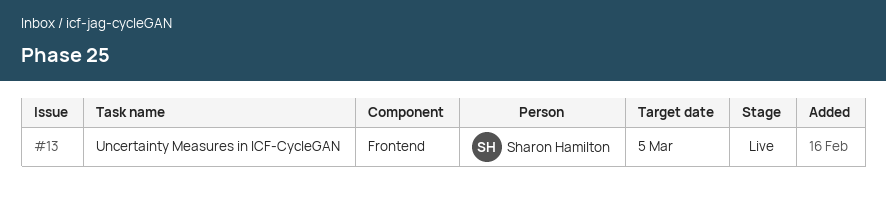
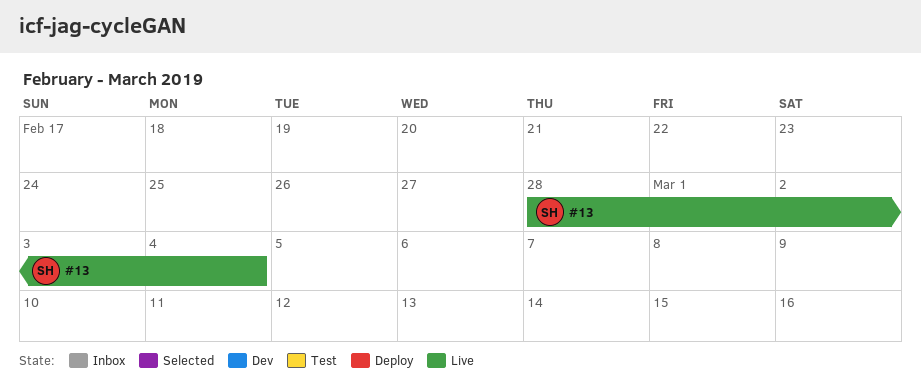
#13, due: Mar 5 -> Mar 4

